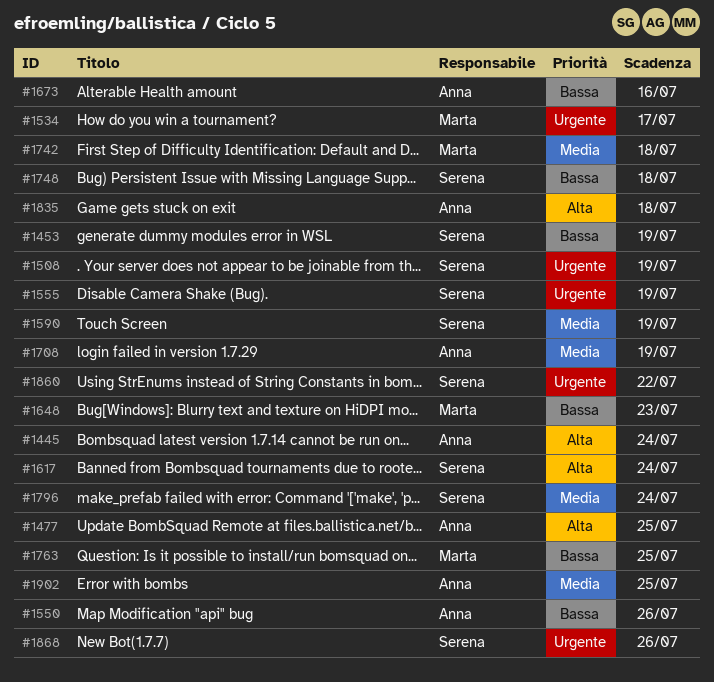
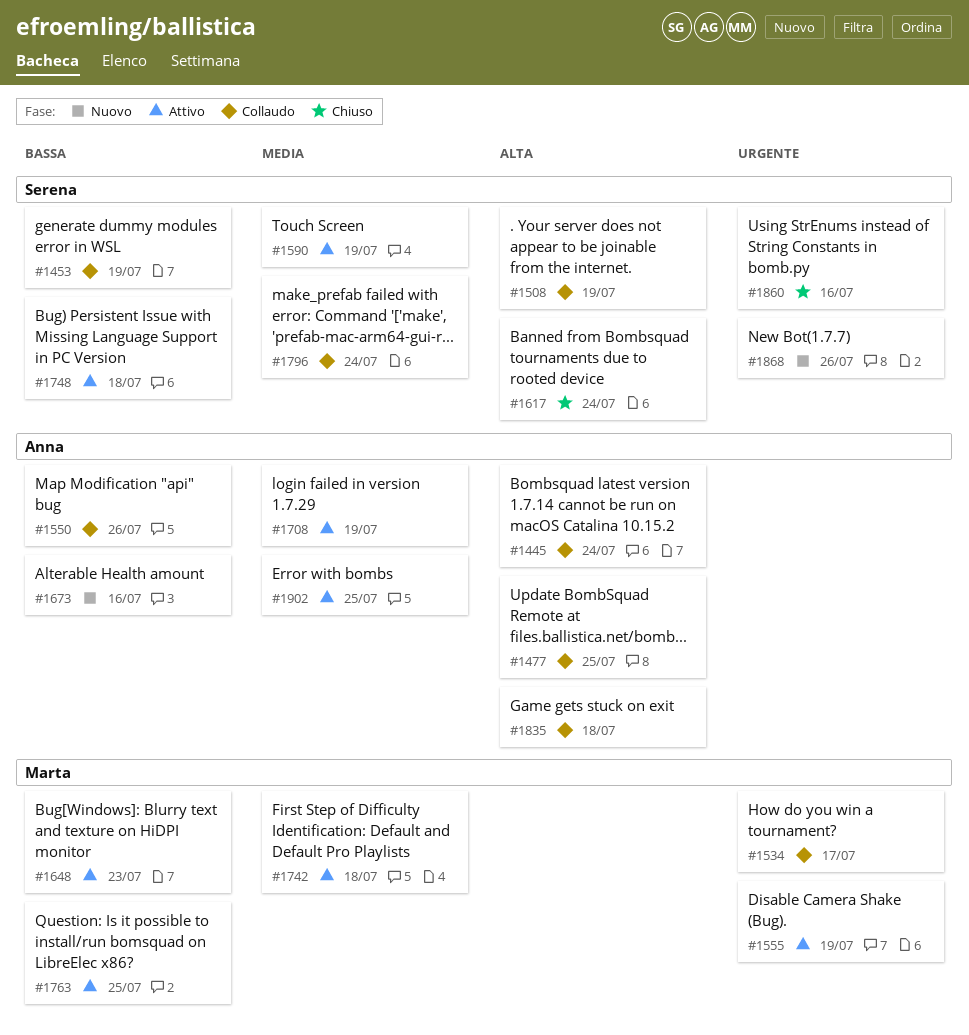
#1508, priority: Urgente -> Alta
#1555, owner: Serena -> Marta
#1860, due: Jul 22 -> Jul 16

